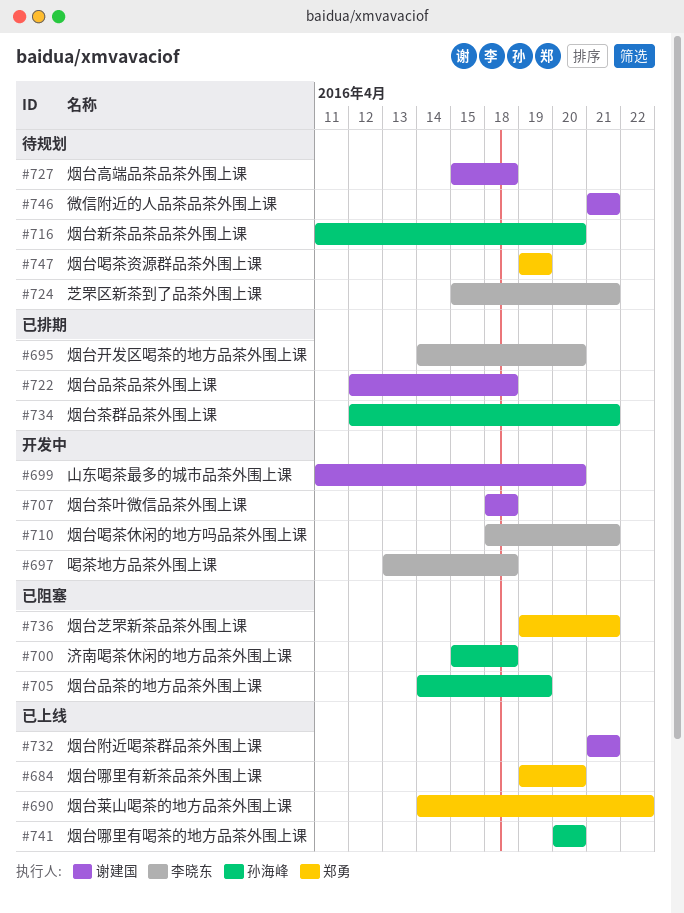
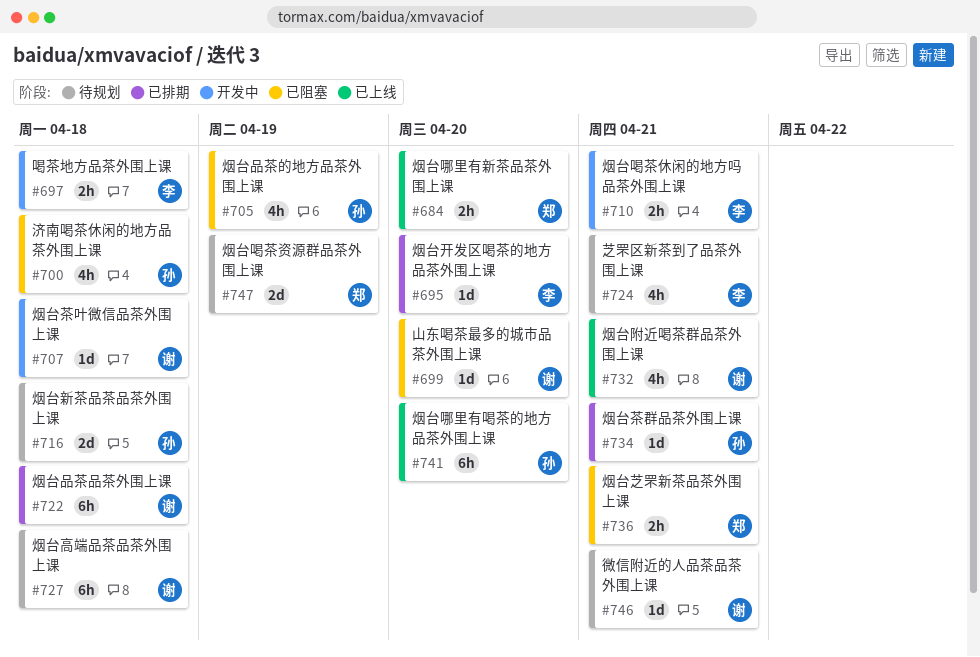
#690: present -> none
#699, status: 开发中 -> 已阻塞
#716, due: Apr 20 -> Apr 18

